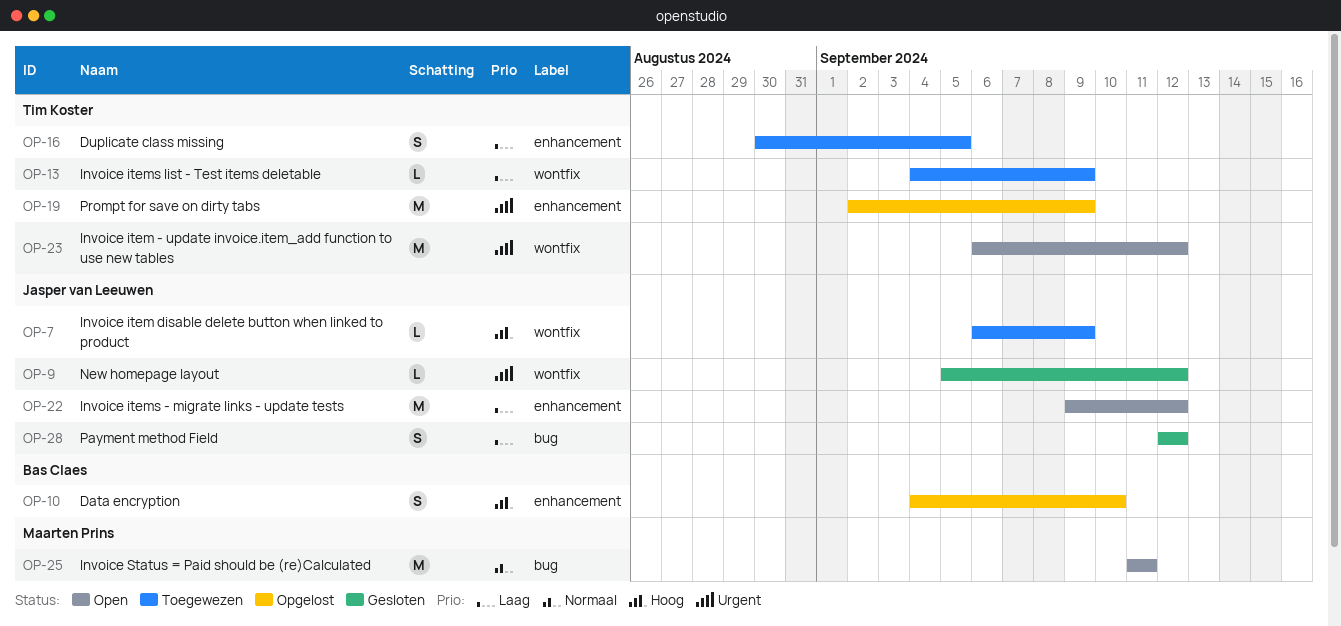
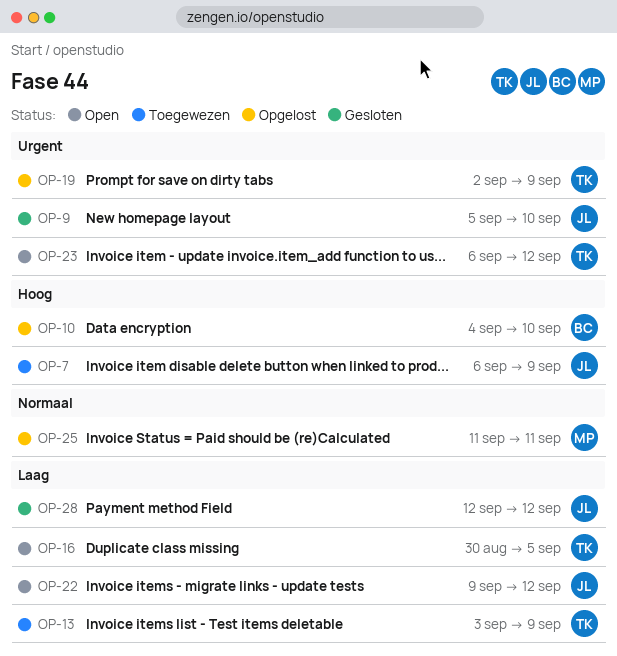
OP-9, due: Sep 12 -> Sep 10
OP-13, start: Sep 4 -> Sep 3
OP-16, status: Toegewezen -> Open
OP-25, status: Open -> Opgelost

